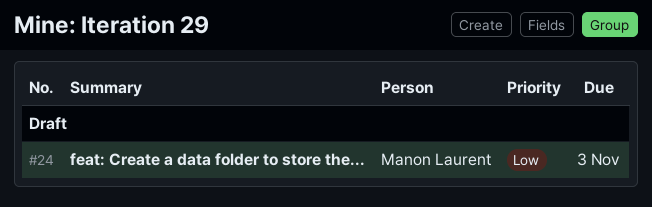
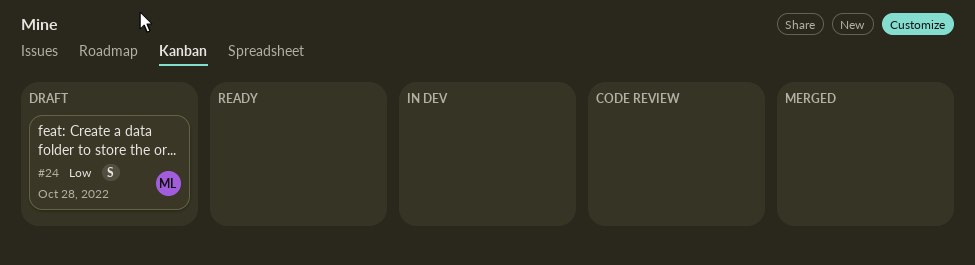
#24, due: Nov 3 -> Oct 28

